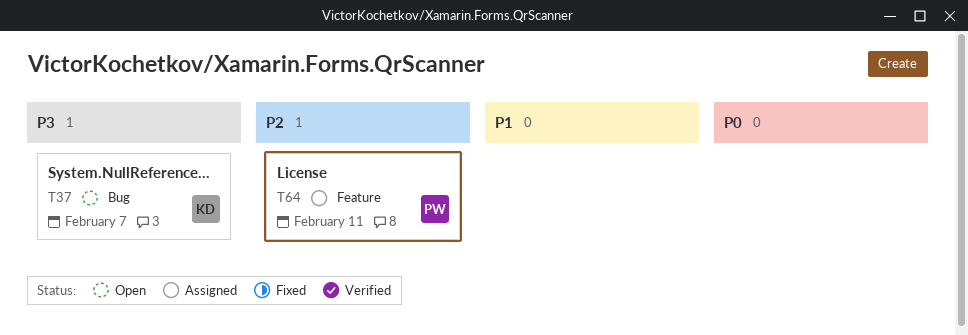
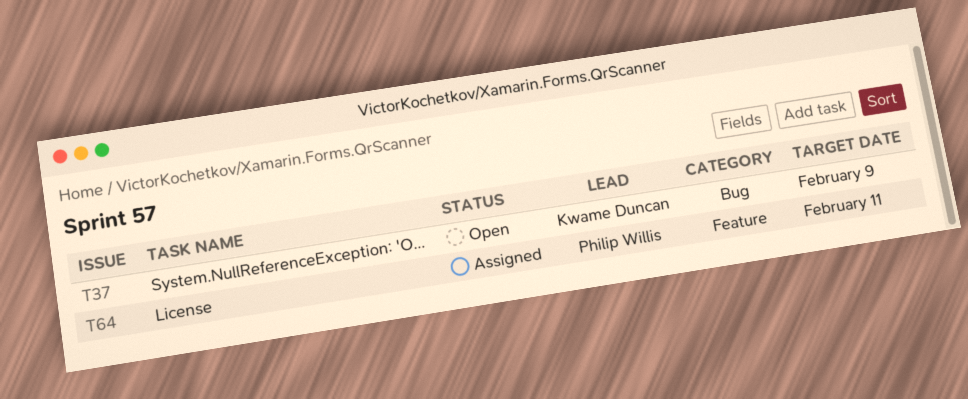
T37, due: Feb 7 -> Feb 9

